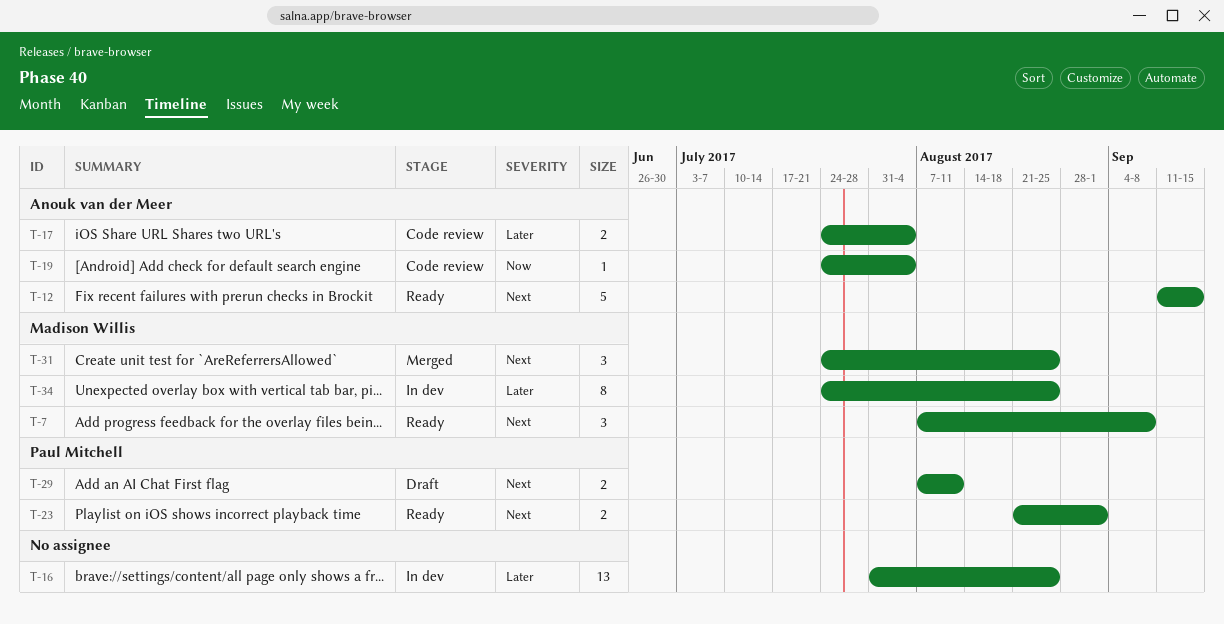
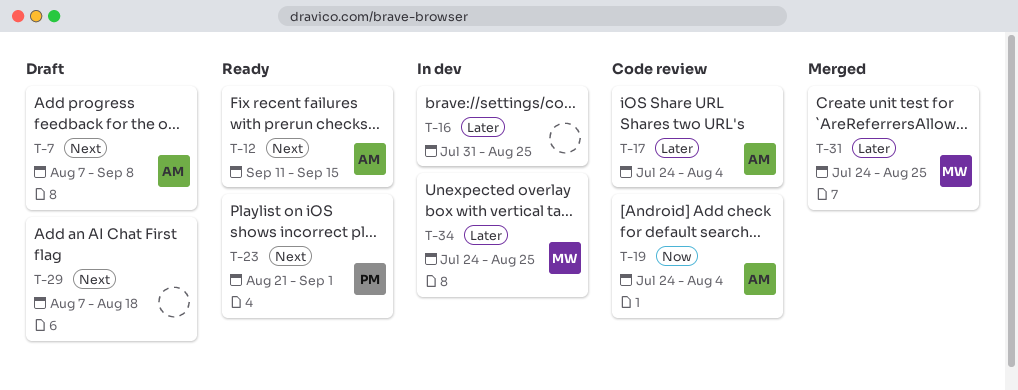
T-7, status: Ready -> Draft
T-7, owner: Madison Willis -> Anouk van der Meer
T-29, owner: Paul Mitchell -> none
T-29, due: Aug 11 -> Aug 18
T-31, priority: Next -> Later

